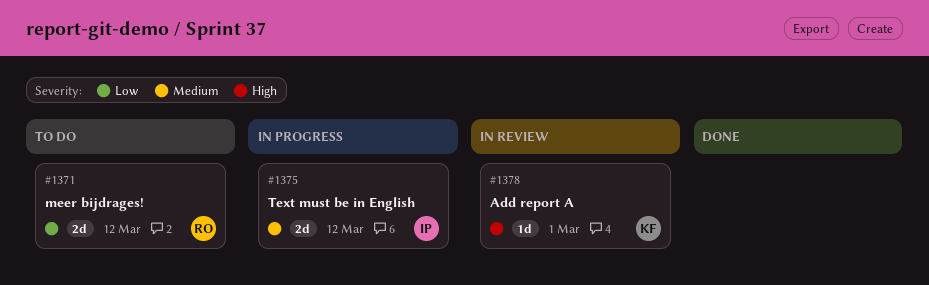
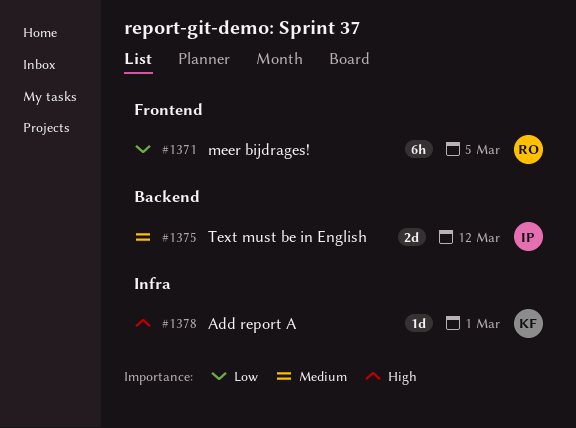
#1371, estimate: 2d -> 6h
#1371, due: Mar 12 -> Mar 5

